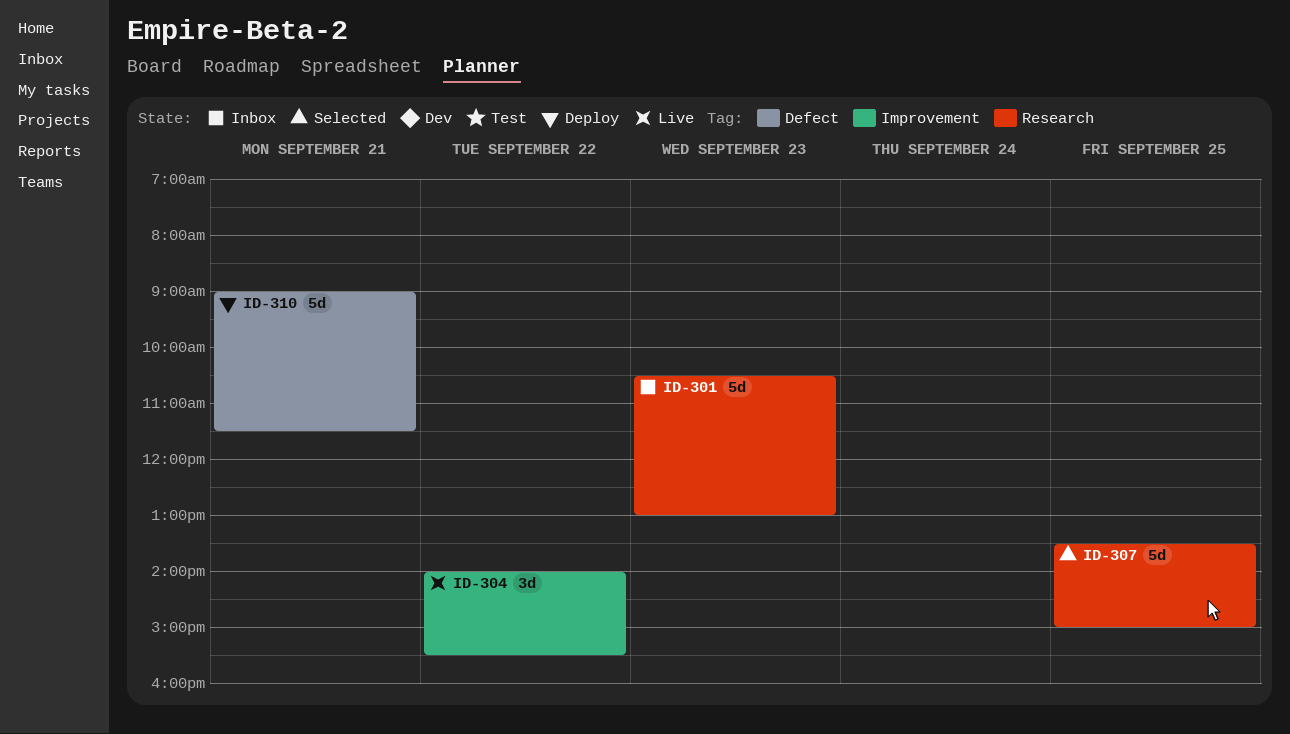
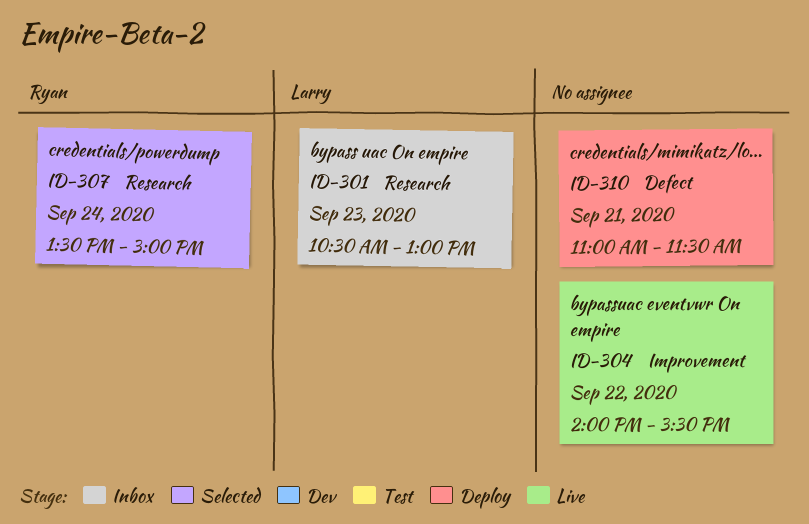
ID-307, day: Sep 25 -> Sep 24
ID-310, begins: 09:00 -> 11:00

